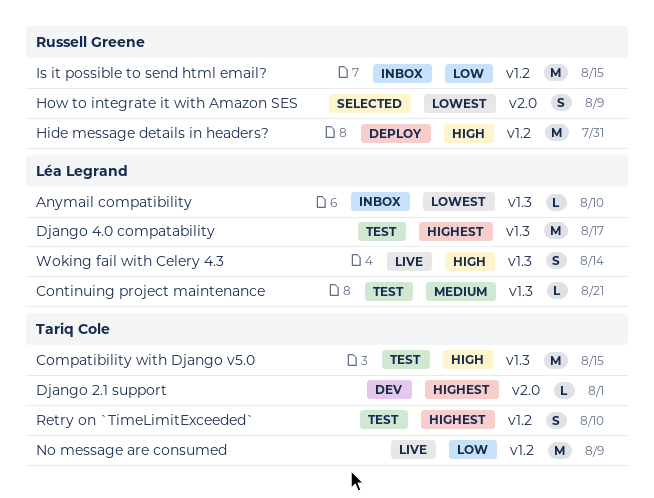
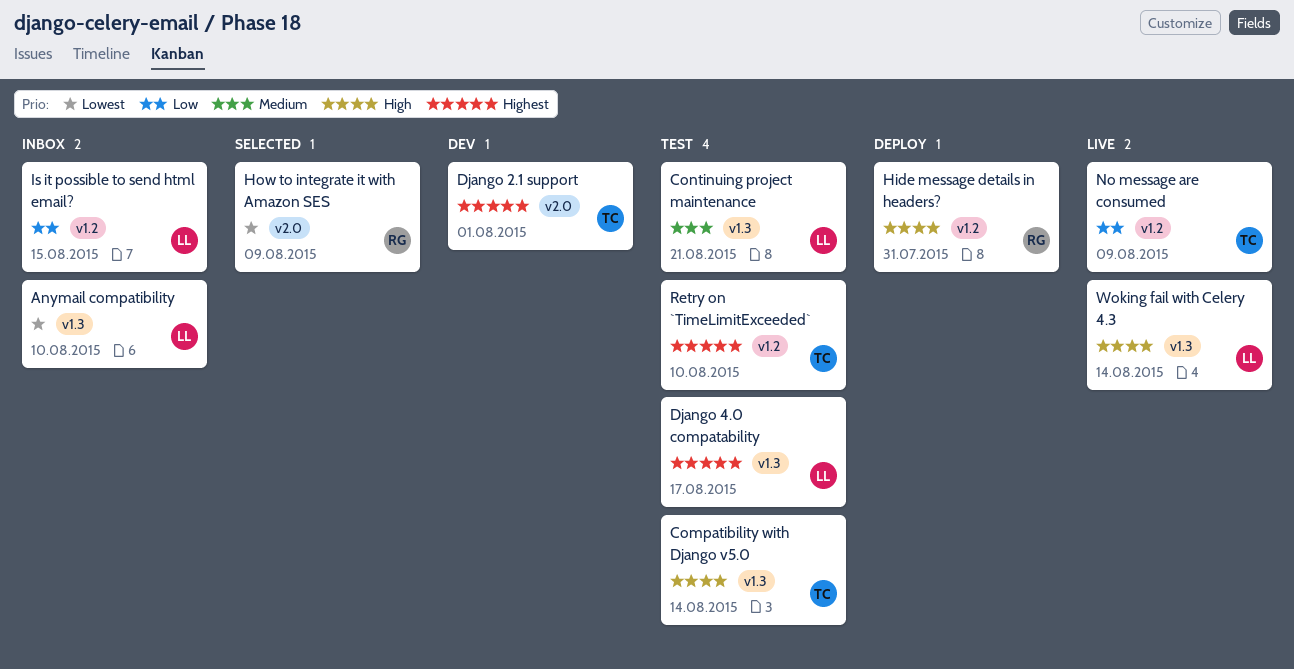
Compatibility with Django v5.0, due: Aug 15 -> Aug 14
Is it possible to send html email?, owner: Russell Greene -> Léa Legrand

